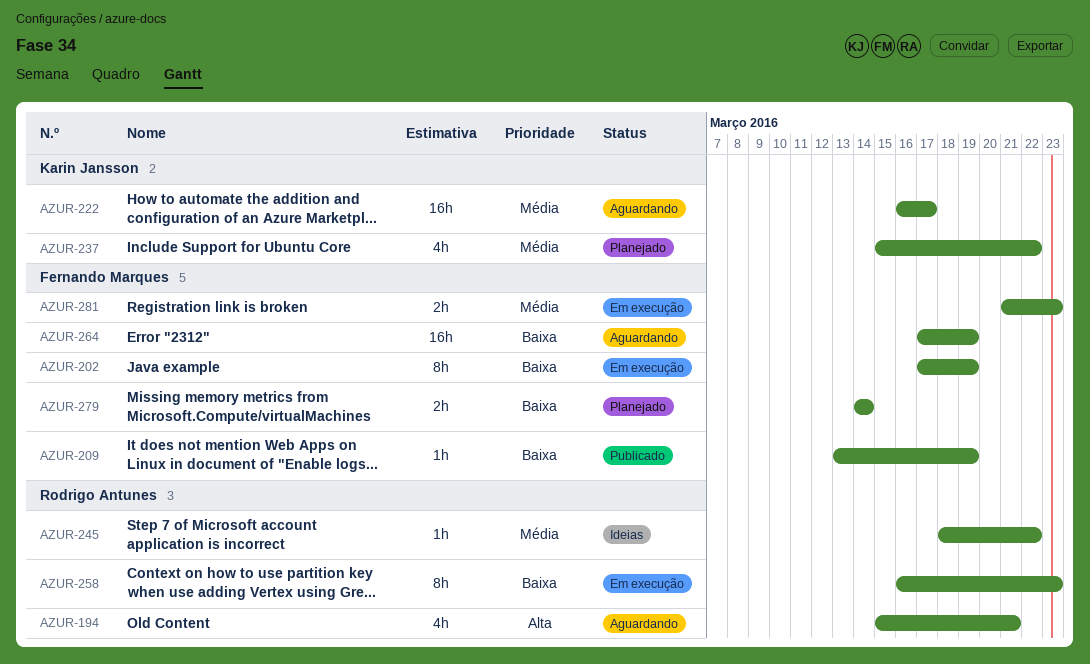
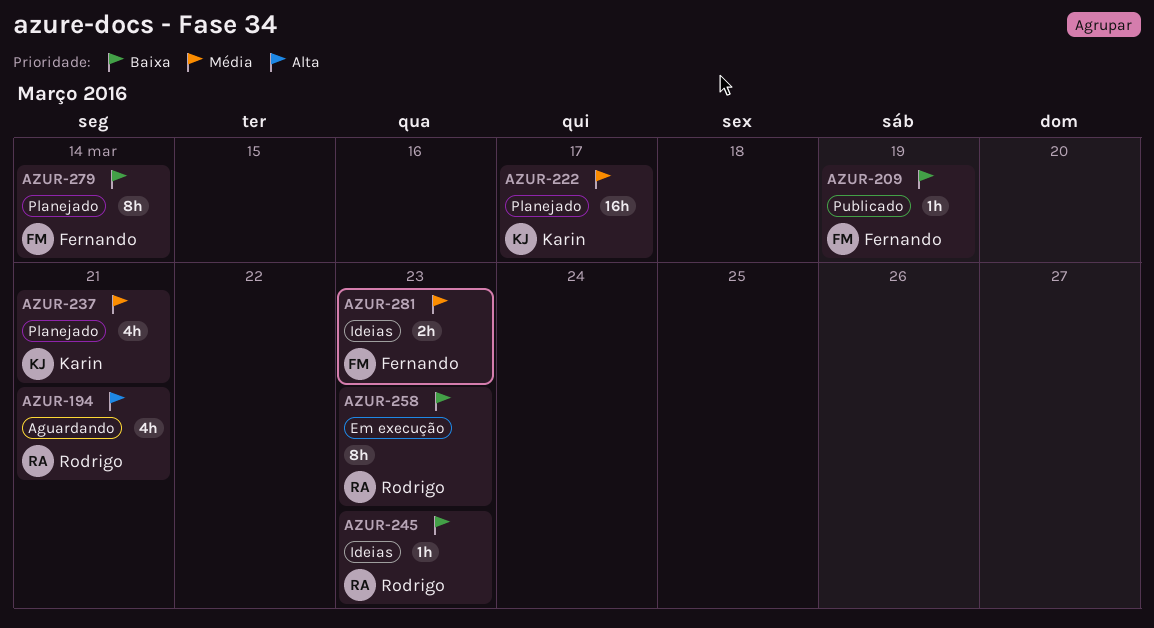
AZUR-202: present -> none
AZUR-222, status: Aguardando -> Planejado
AZUR-237, due: Mar 22 -> Mar 21
AZUR-245, priority: Média -> Baixa
AZUR-245, due: Mar 22 -> Mar 23
AZUR-264: present -> none
AZUR-279, estimate: 2h -> 8h
AZUR-281, status: Em execução -> Ideias

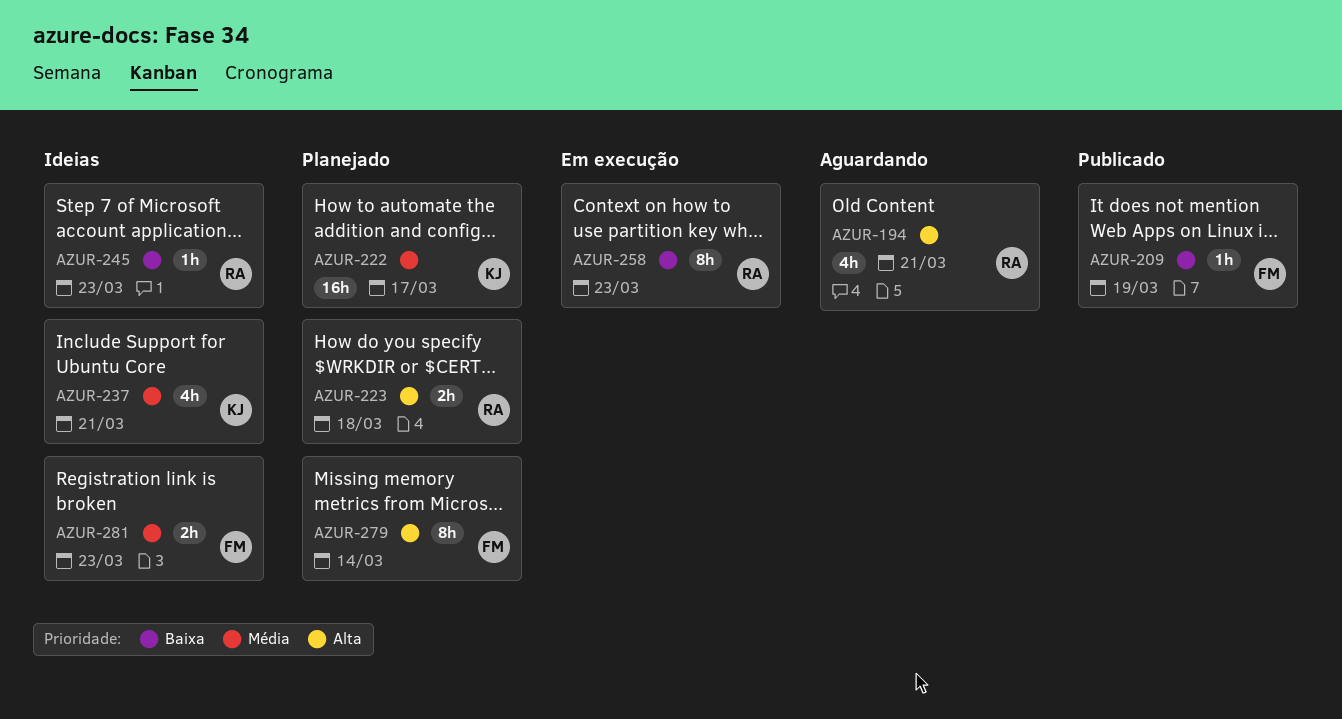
AZUR-223: none -> present
AZUR-237, status: Planejado -> Ideias
AZUR-279, priority: Baixa -> Alta

